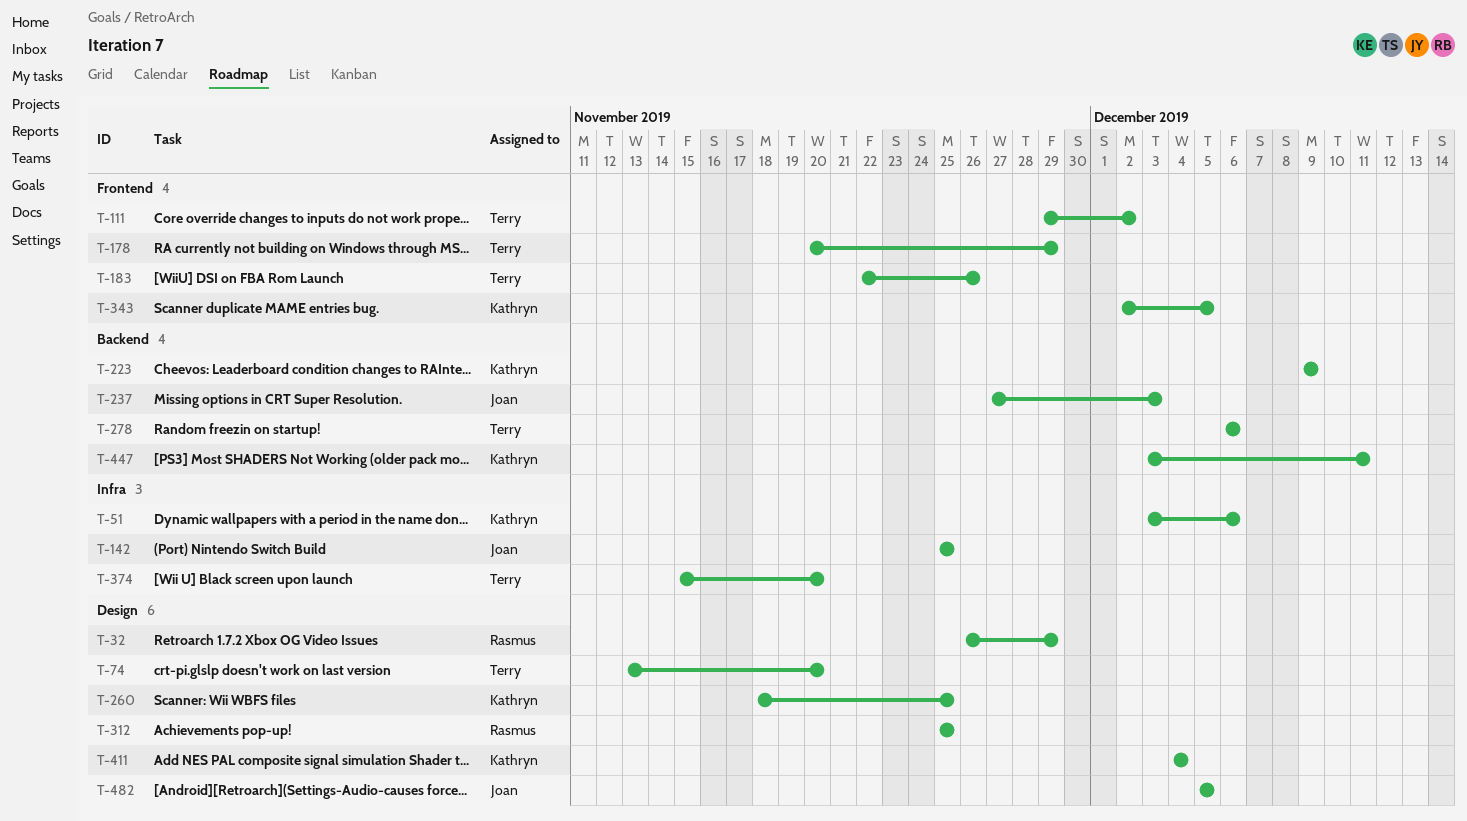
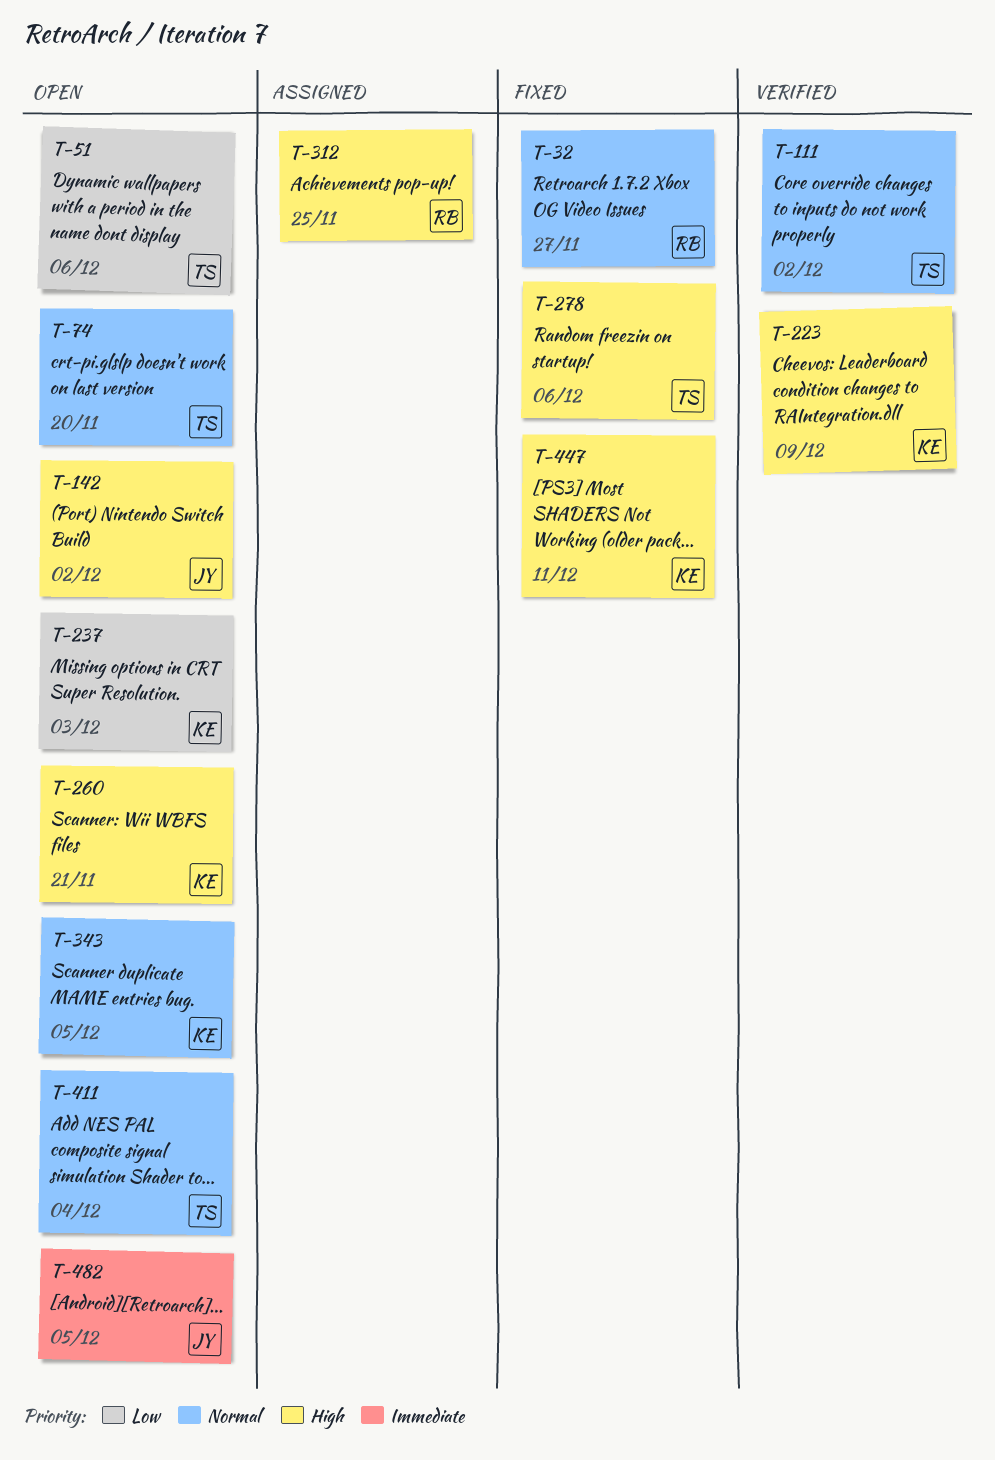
T-32, due: Nov 29 -> Nov 27
T-51, owner: Kathryn -> Terry
T-142, due: Nov 25 -> Dec 2
T-178: present -> none
T-183: present -> none
T-237, owner: Joan -> Kathryn
T-260, due: Nov 25 -> Nov 21
T-374: present -> none
T-411, owner: Kathryn -> Terry

